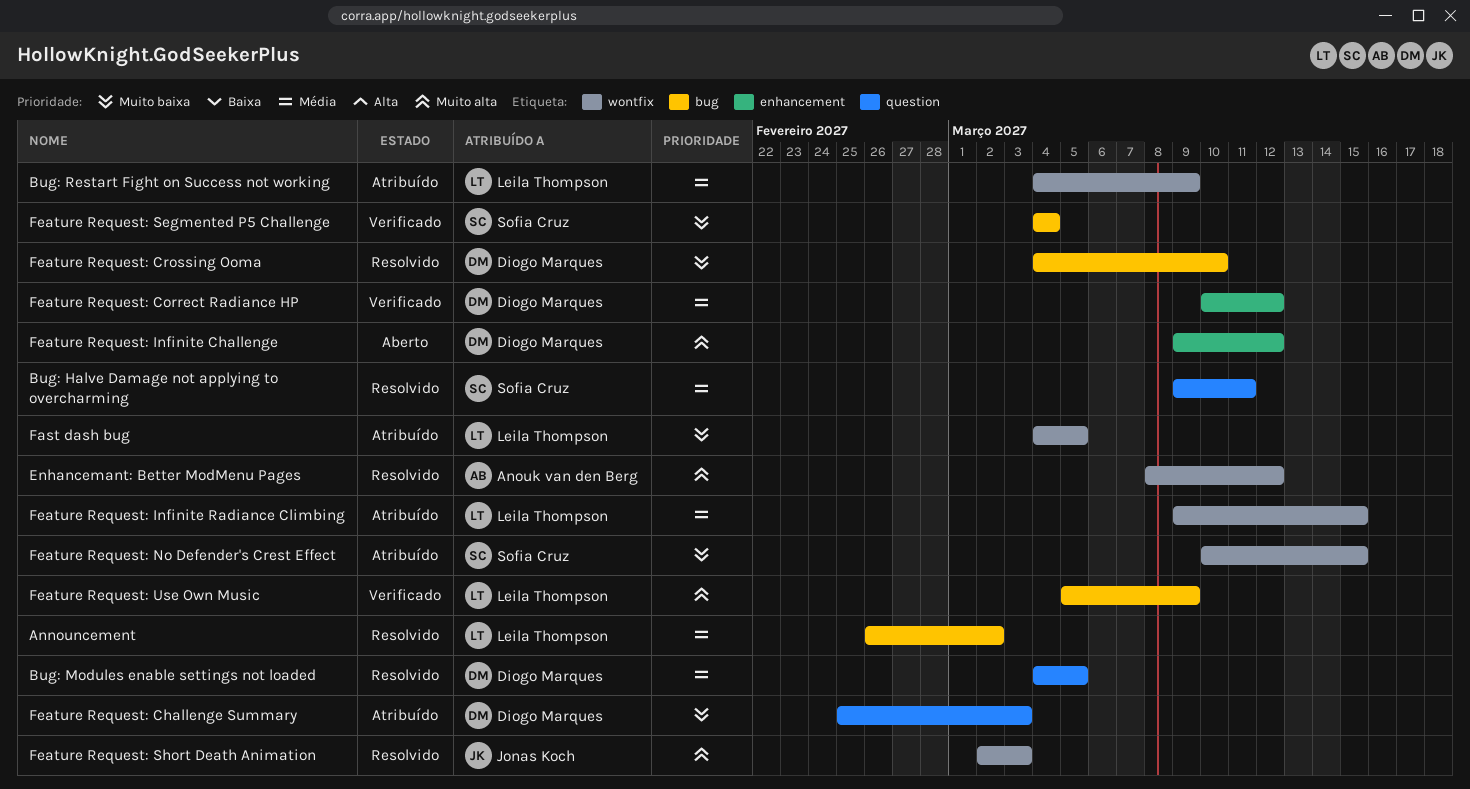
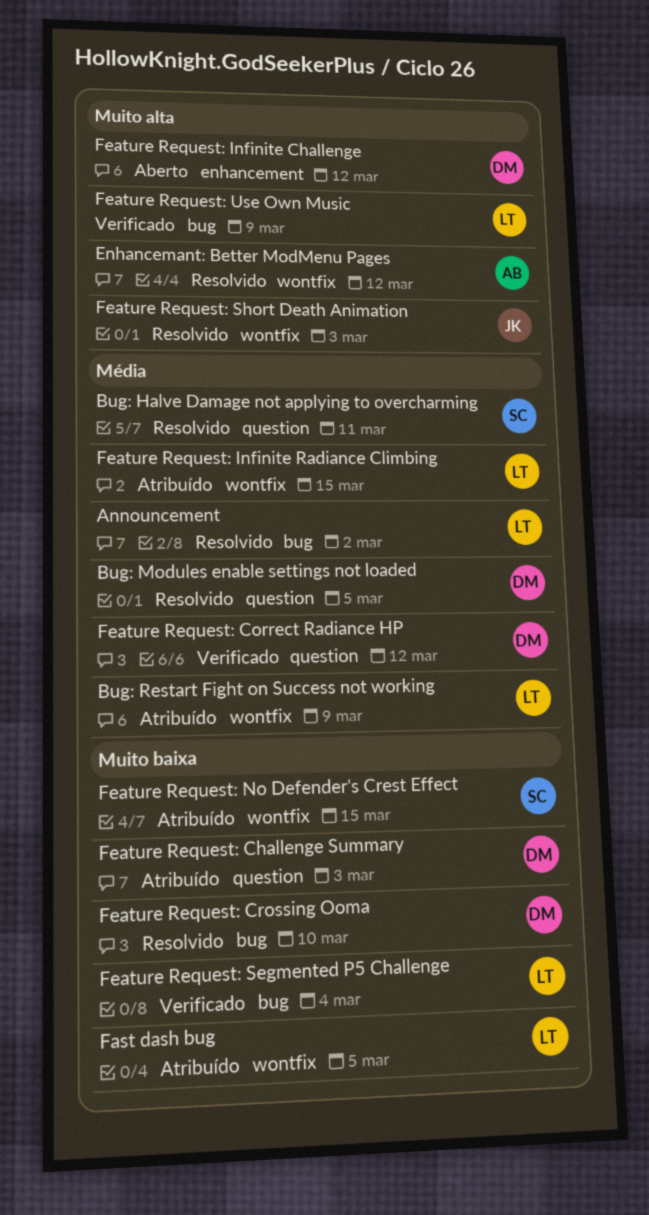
Feature Request: Correct Radiance HP, label: enhancement -> question
Feature Request: Segmented P5 Challenge, owner: Sofia Cruz -> Leila Thompson

